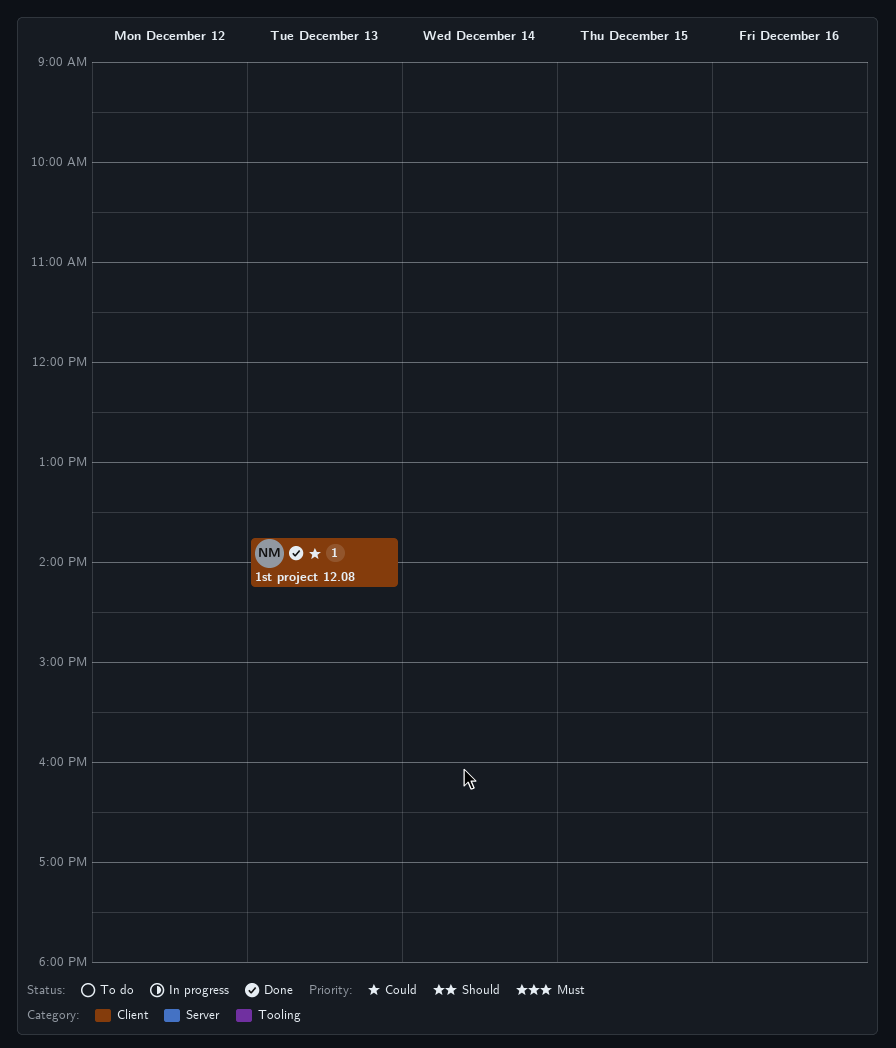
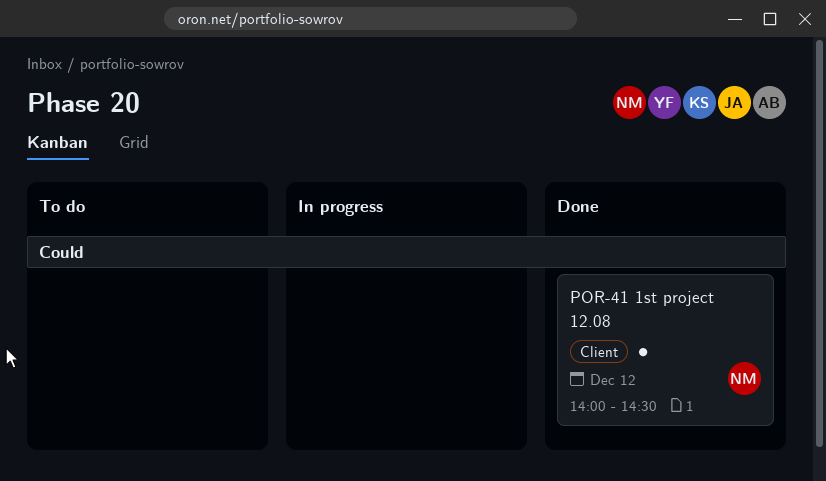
1st project 12.08, day: Dec 13 -> Dec 12
1st project 12.08, begins: 13:45 -> 14:00
1st project 12.08, ends: 14:15 -> 14:30

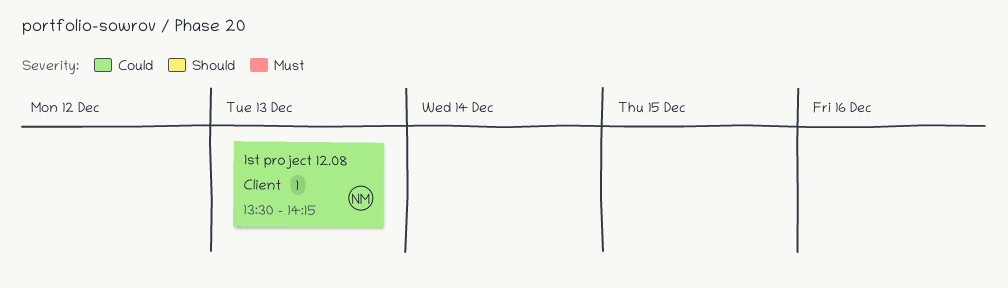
1st project 12.08, day: Dec 12 -> Dec 13
1st project 12.08, begins: 14:00 -> 13:30
1st project 12.08, ends: 14:30 -> 14:15

